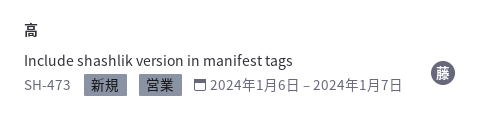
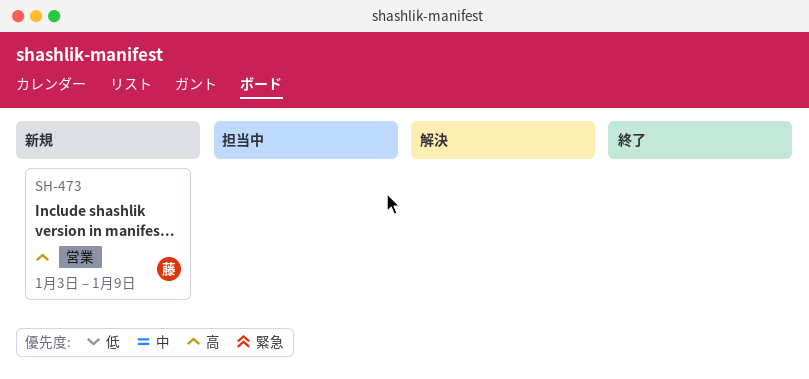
SH-473, start: Jan 6 -> Jan 3
SH-473, due: Jan 7 -> Jan 9

